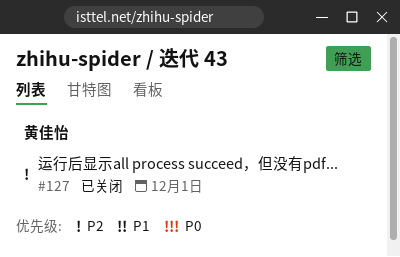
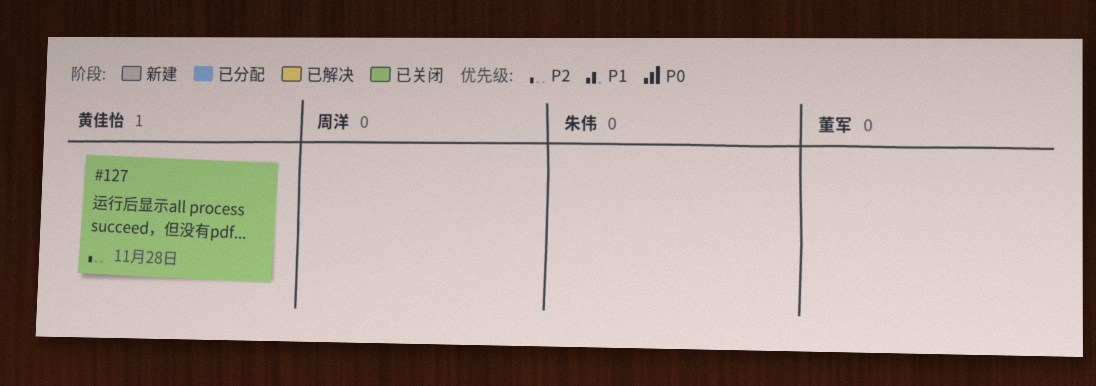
#127, due: Dec 1 -> Nov 28

